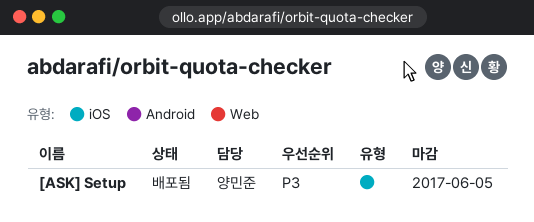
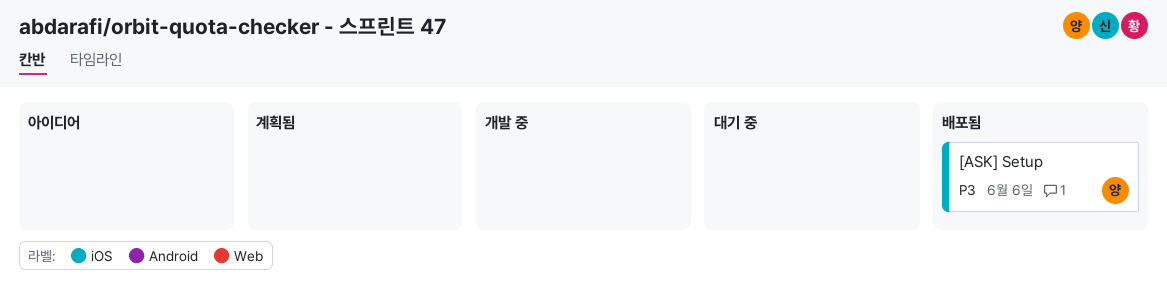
[ASK] Setup, due: Jun 5 -> Jun 6

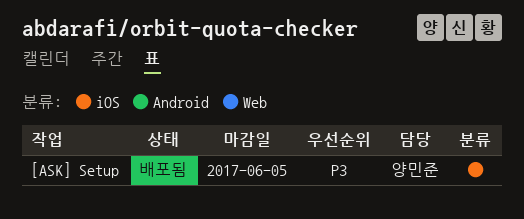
[ASK] Setup, due: Jun 6 -> Jun 5

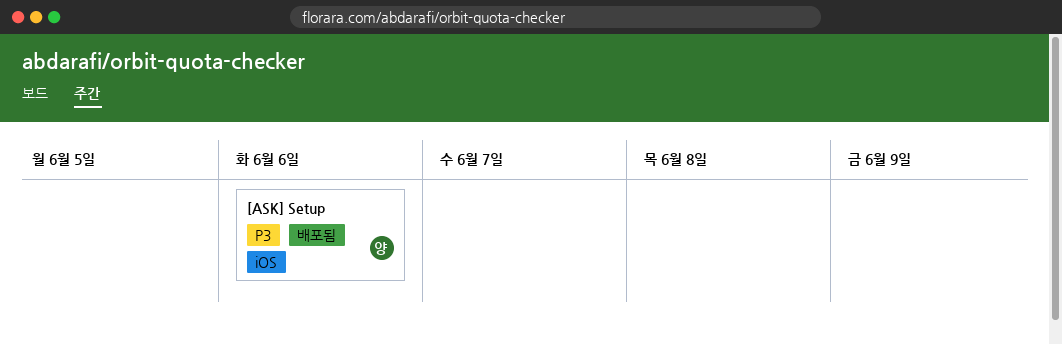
[ASK] Setup, due: Jun 5 -> Jun 6

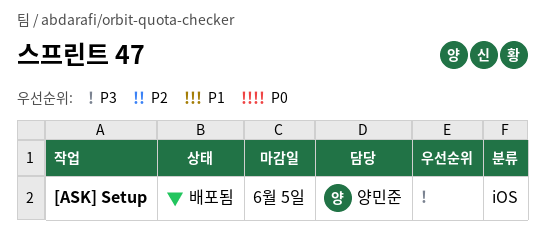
[ASK] Setup, due: Jun 6 -> Jun 5

